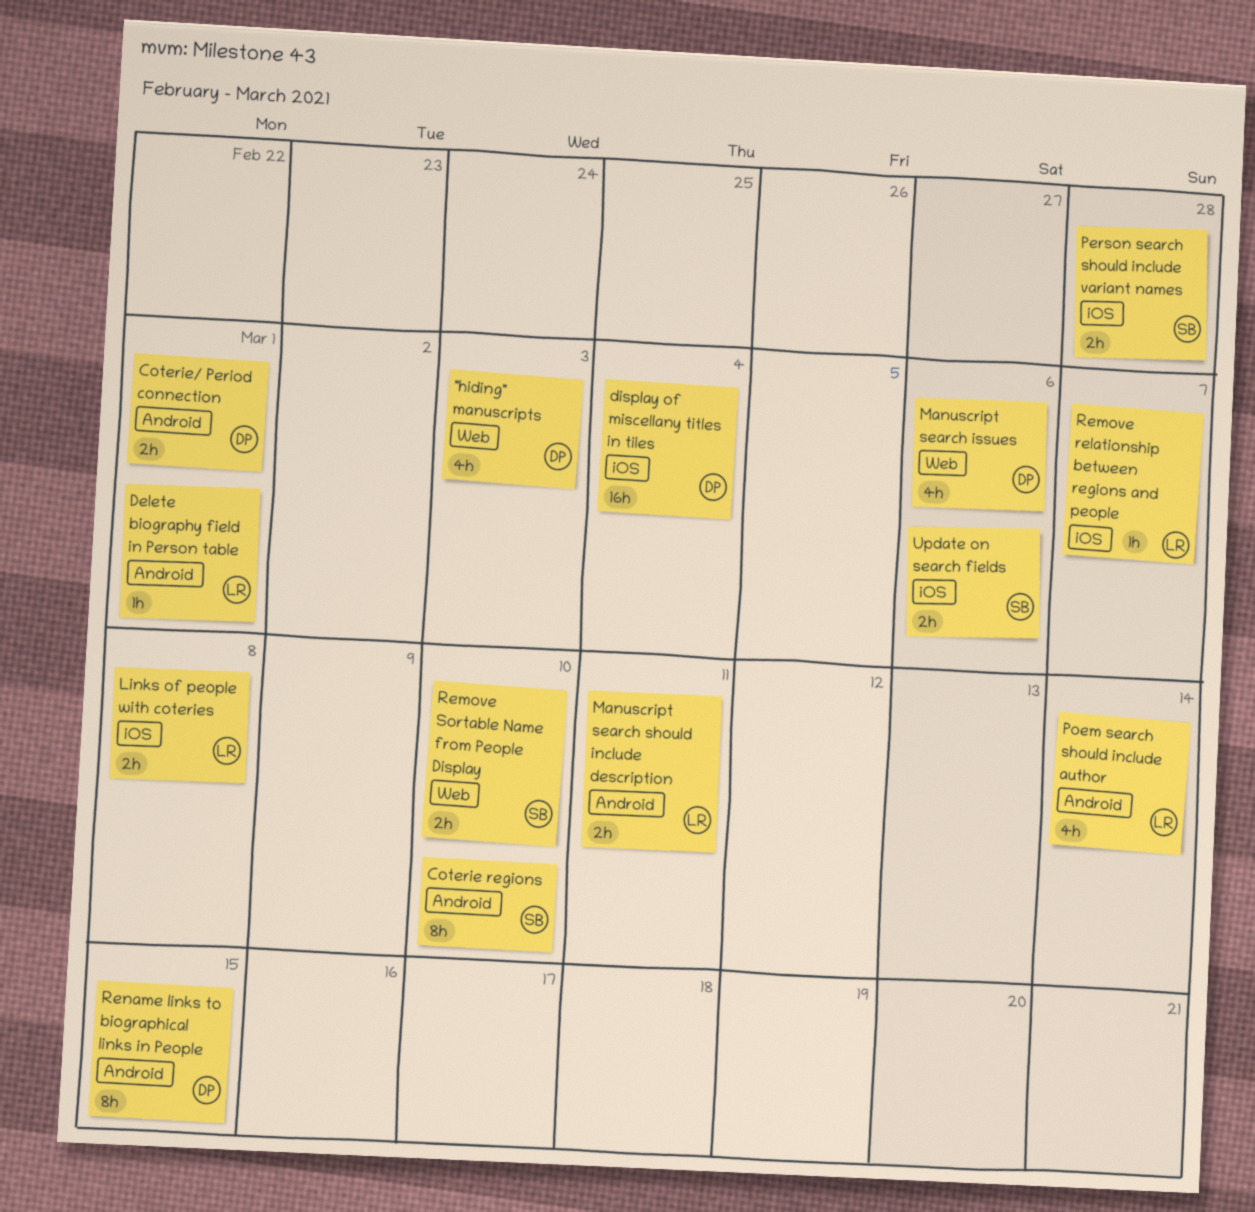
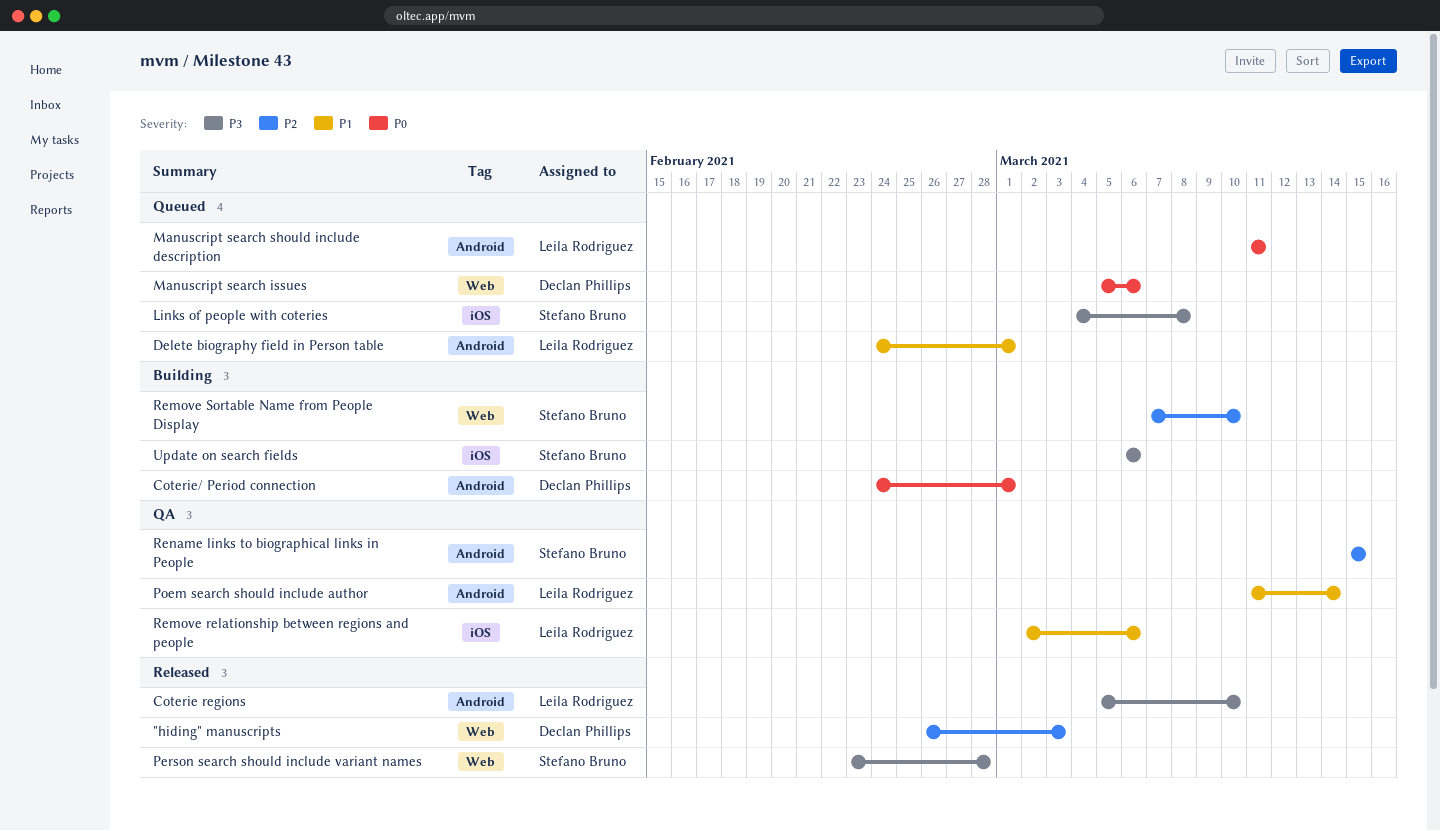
Coterie regions, owner: Stefano Bruno -> Leila Rodriguez
display of miscellany titles in tiles: present -> none
Links of people with coteries, owner: Leila Rodriguez -> Stefano Bruno
Person search should include variant names, label: iOS -> Web
Remove relationship between regions and people, due: Mar 7 -> Mar 6
Rename links to biographical links in People, owner: Declan Phillips -> Stefano Bruno

